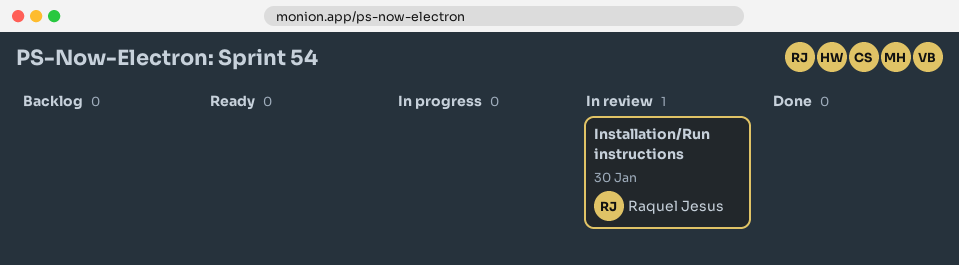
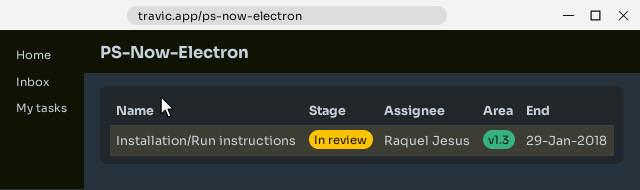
Installation/Run instructions, due: Jan 30 -> Jan 29

